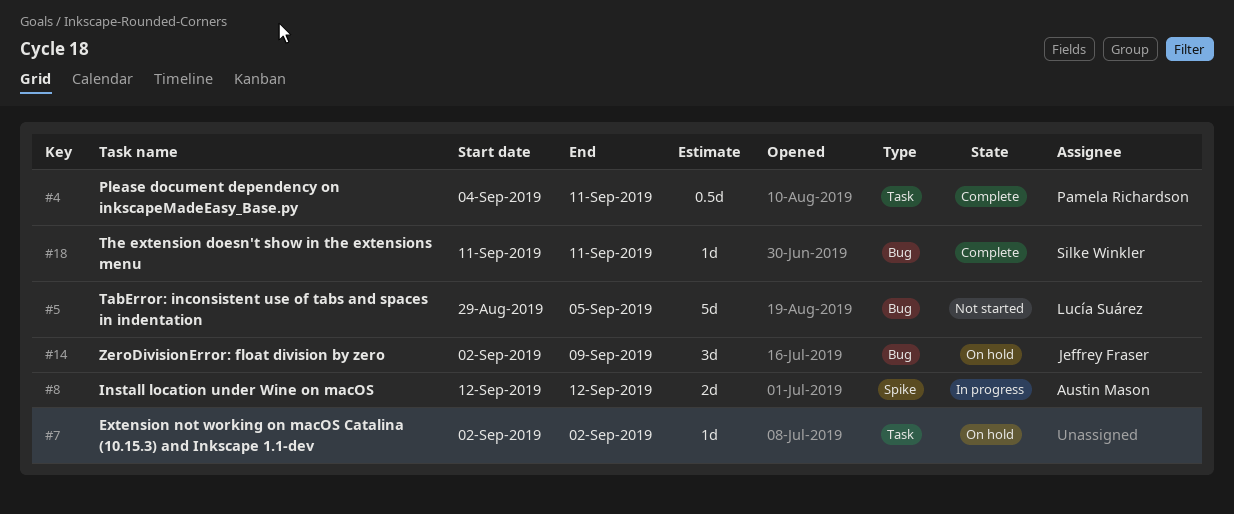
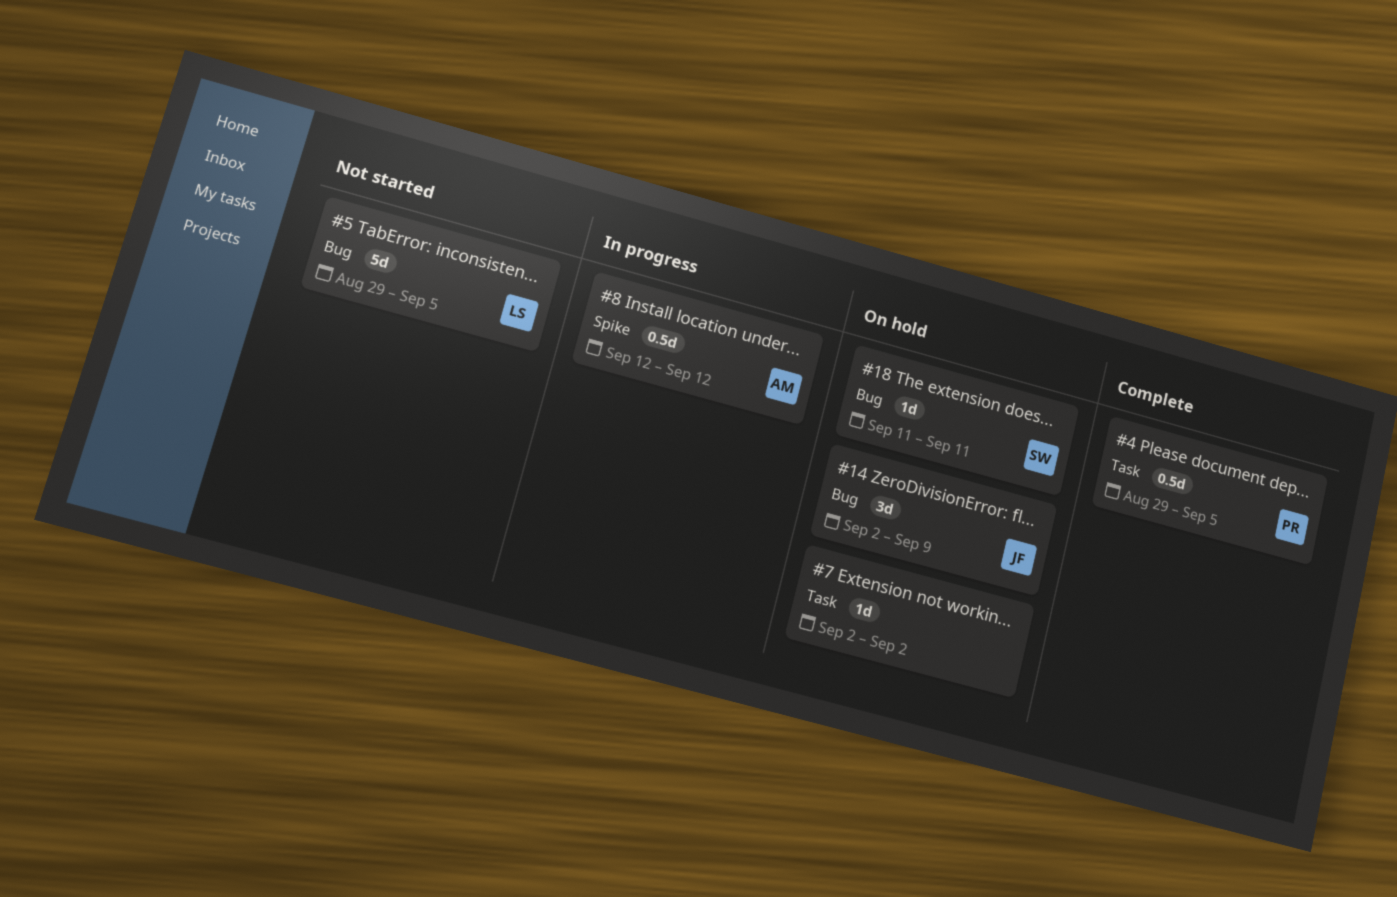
#4, start: Sep 4 -> Aug 29
#4, due: Sep 11 -> Sep 5
#8, estimate: 2d -> 0.5d
#18, status: Complete -> On hold

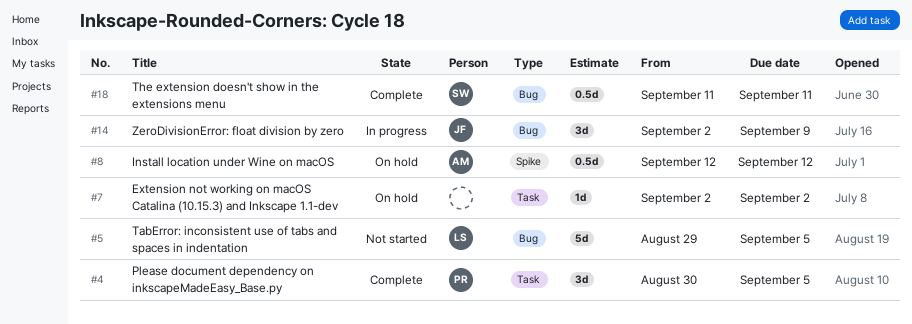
#4, estimate: 0.5d -> 3d
#4, start: Aug 29 -> Aug 30
#8, status: In progress -> On hold
#14, status: On hold -> In progress
#18, status: On hold -> Complete
#18, estimate: 1d -> 0.5d

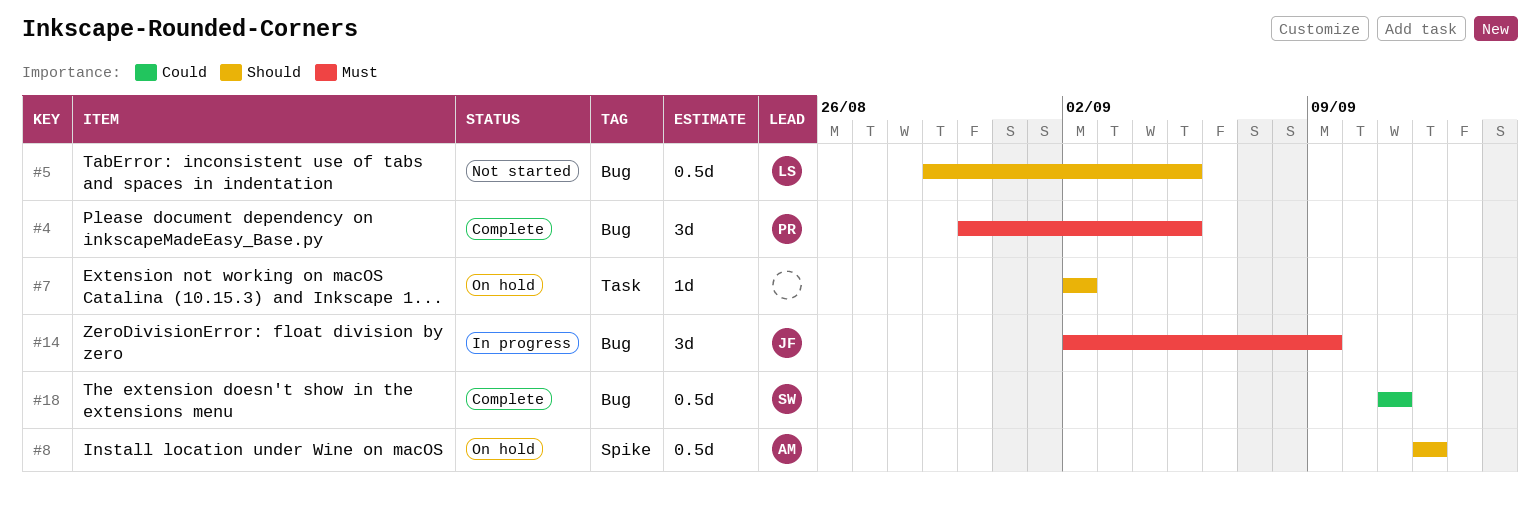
#4, label: Task -> Bug
#5, estimate: 5d -> 0.5d

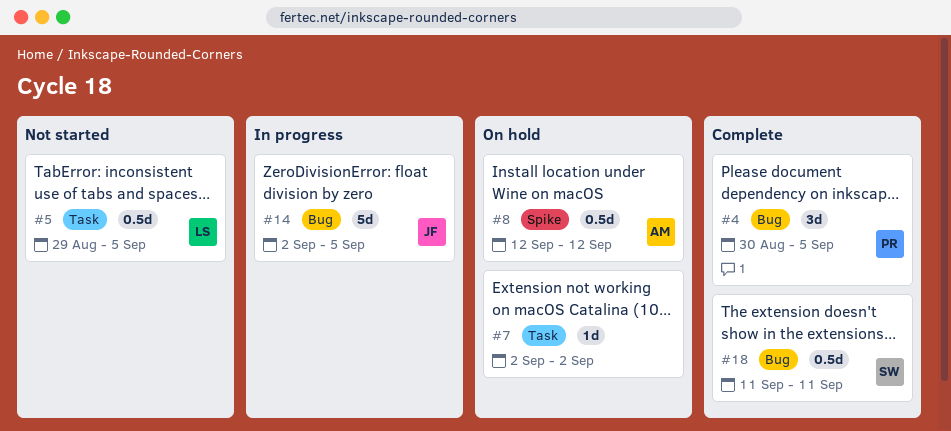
#5, label: Bug -> Task
#14, estimate: 3d -> 5d
#14, due: Sep 9 -> Sep 5

